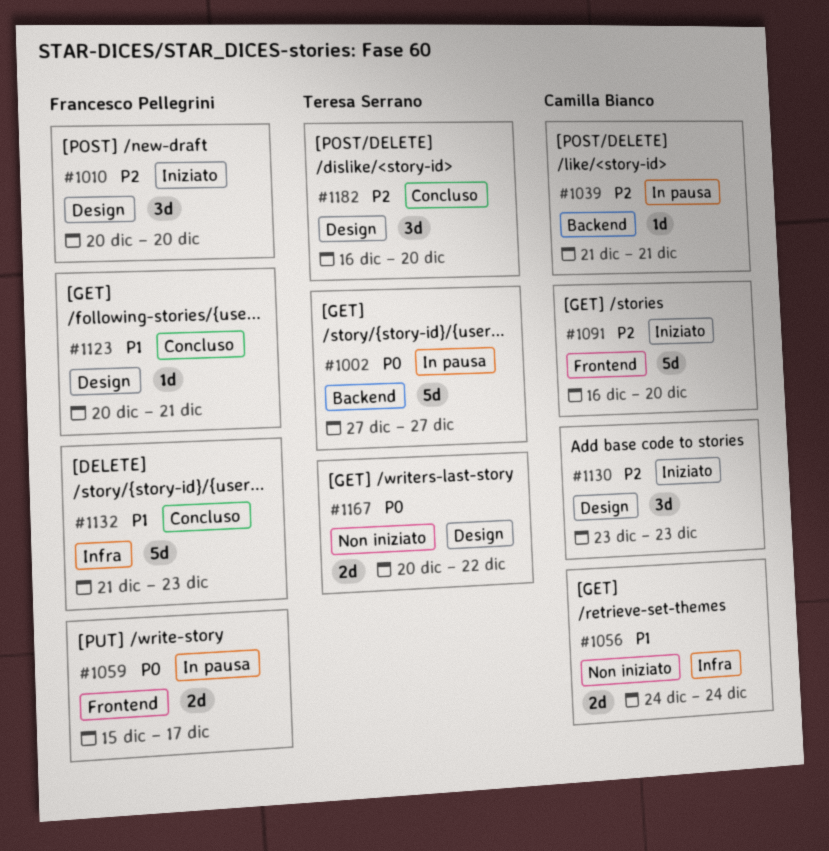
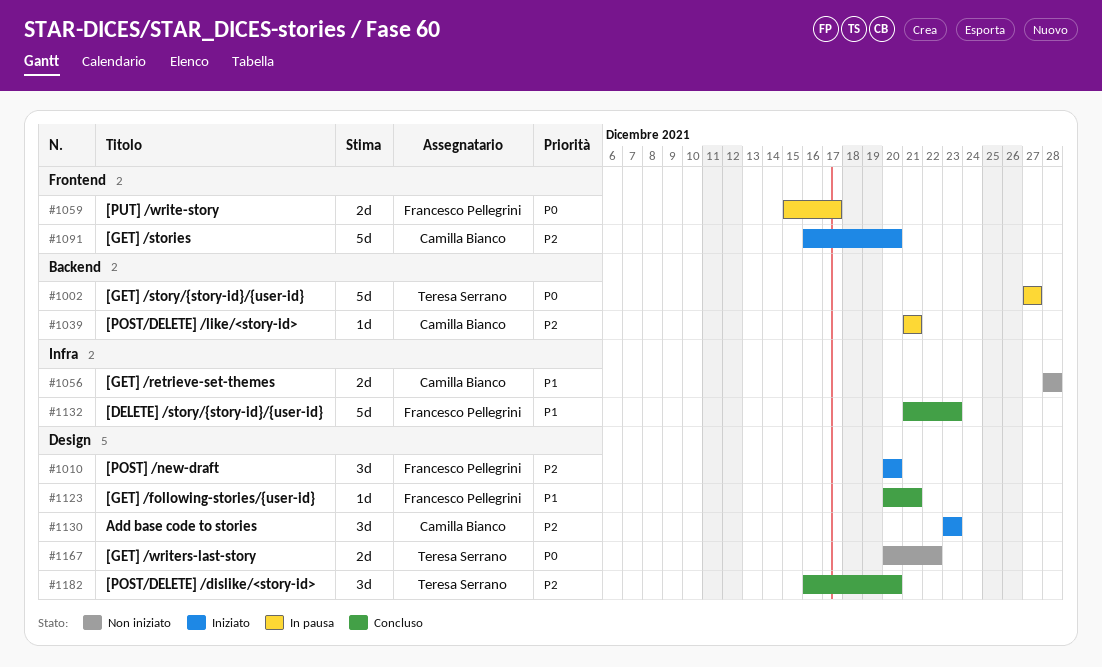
#1056, start: Dec 24 -> Dec 28
#1056, due: Dec 24 -> Dec 28

